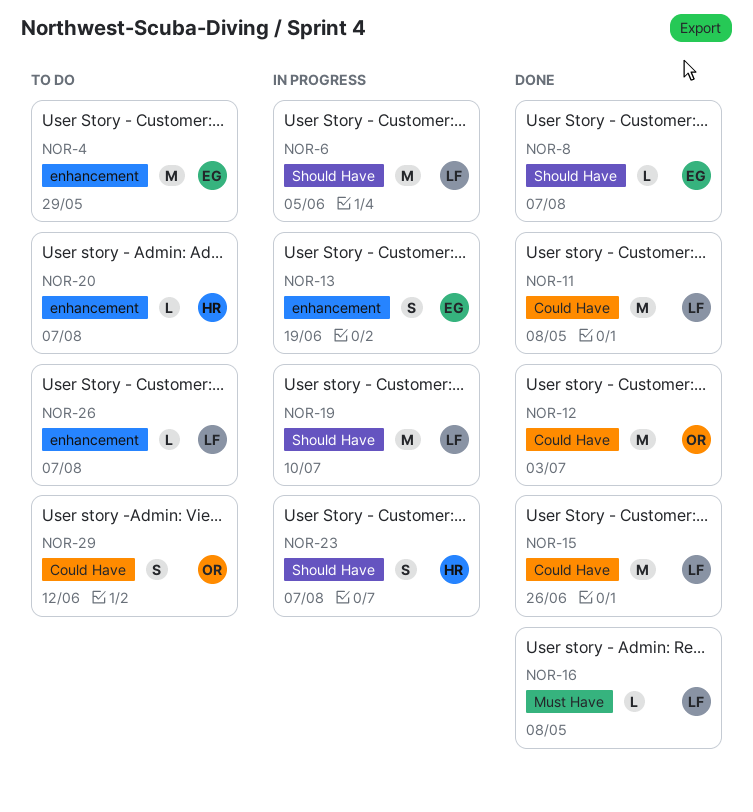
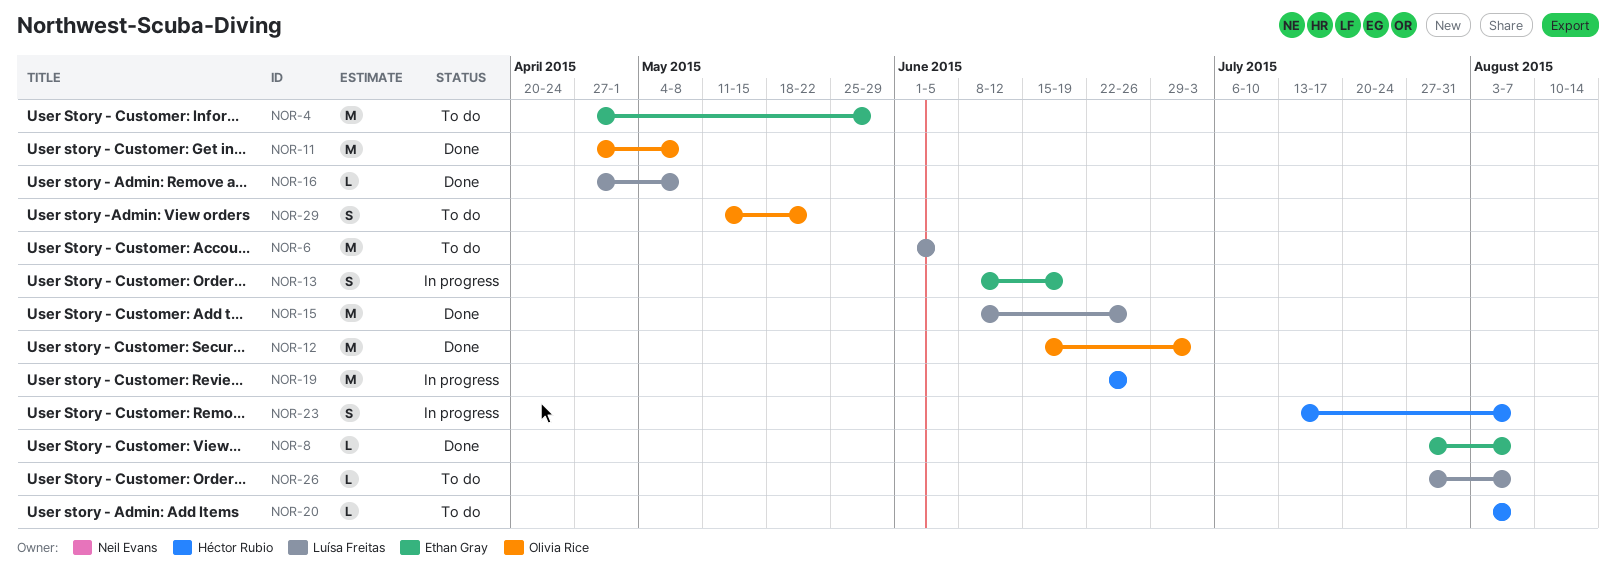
NOR-6, status: In progress -> To do
NOR-11, owner: Luísa Freitas -> Olivia Rice
NOR-19, owner: Luísa Freitas -> Héctor Rubio
NOR-19, due: Jul 10 -> Jun 26
NOR-29, due: Jun 12 -> May 22

